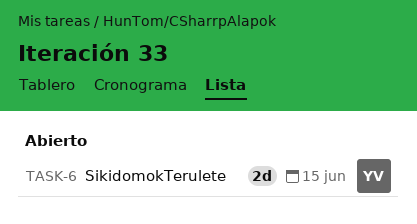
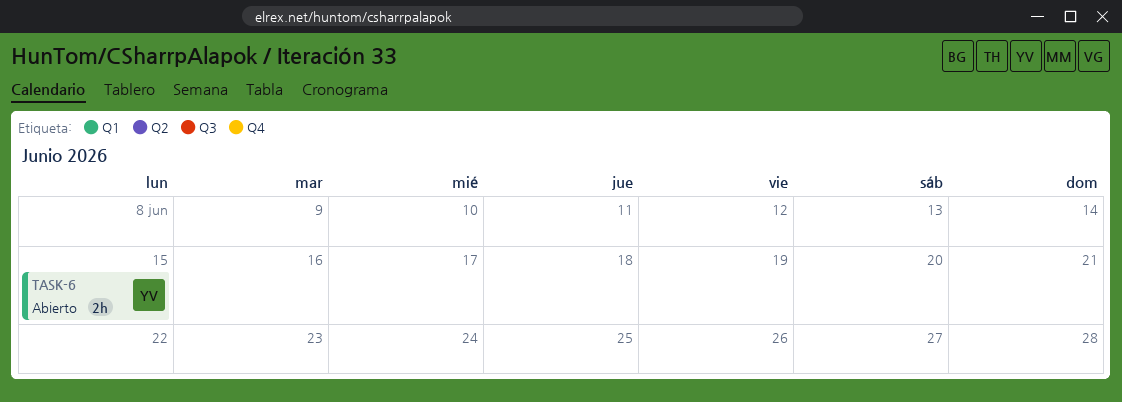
TASK-6, estimate: 2d -> 2h

